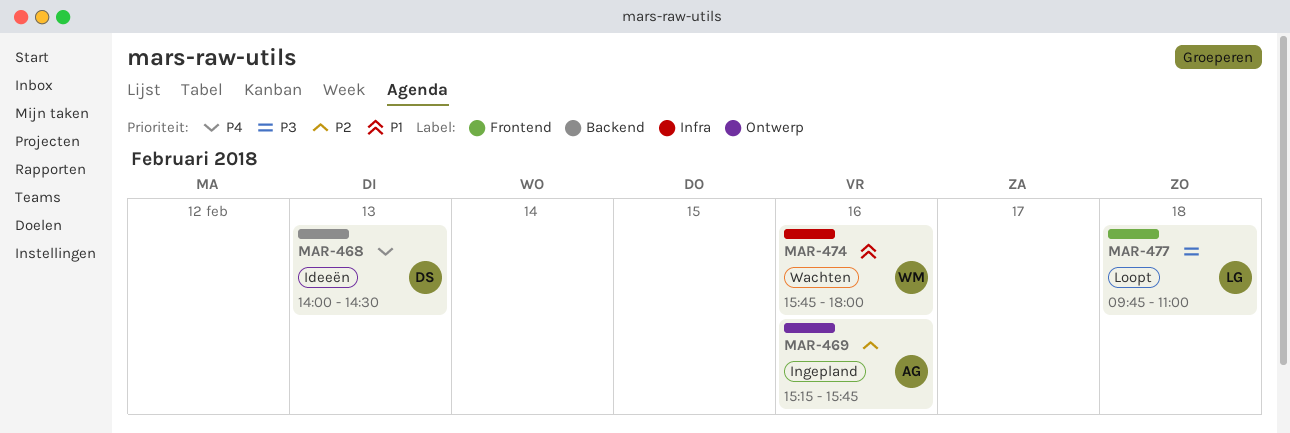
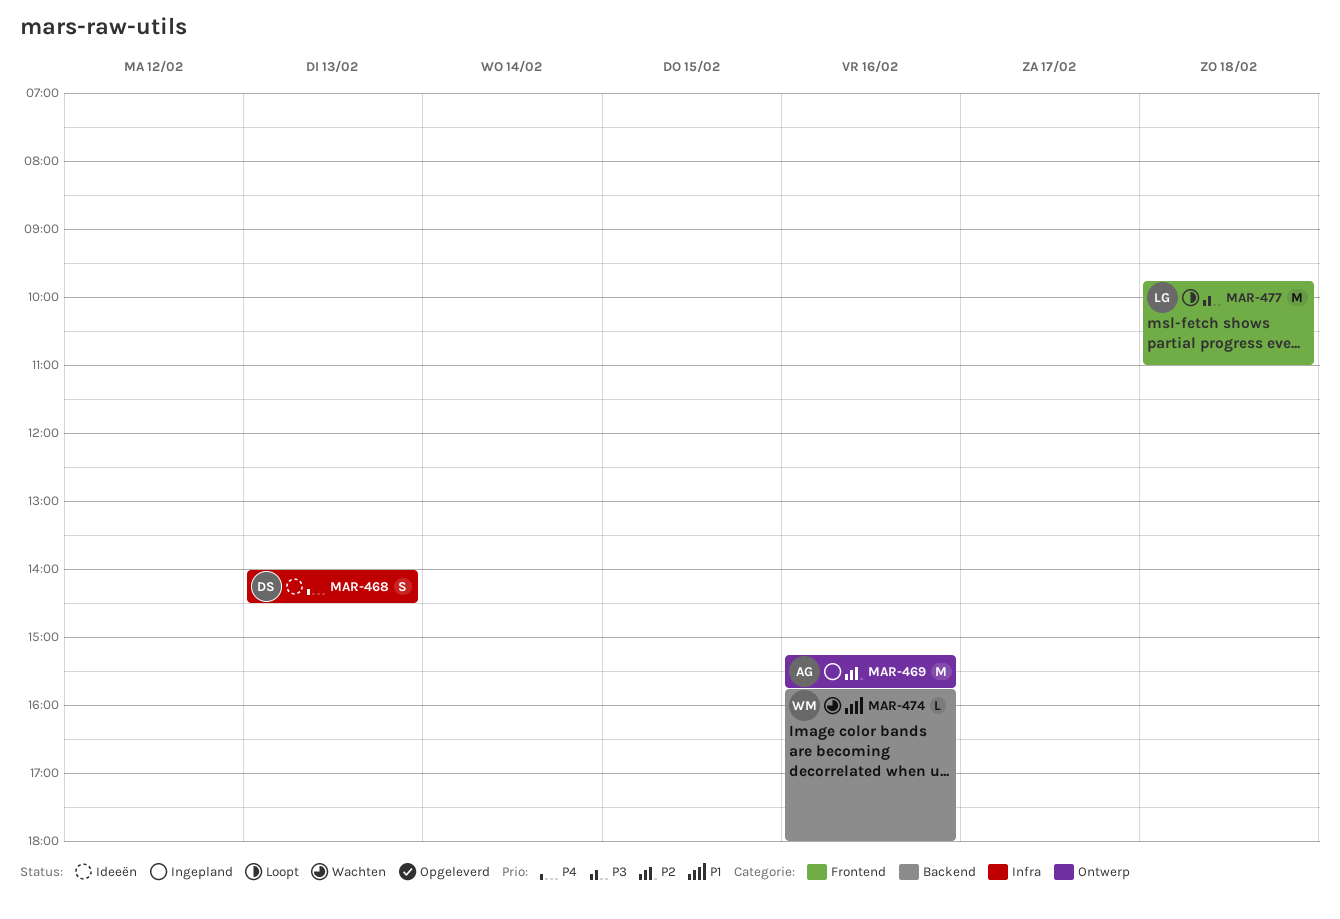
MAR-468, label: Backend -> Infra
MAR-474, label: Infra -> Backend

